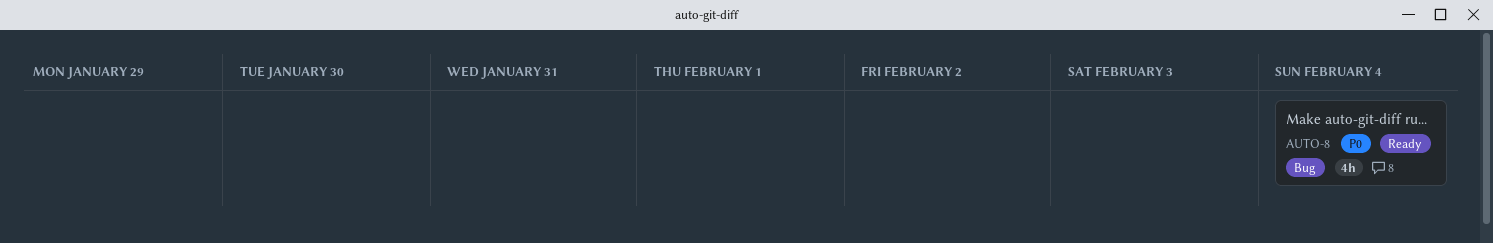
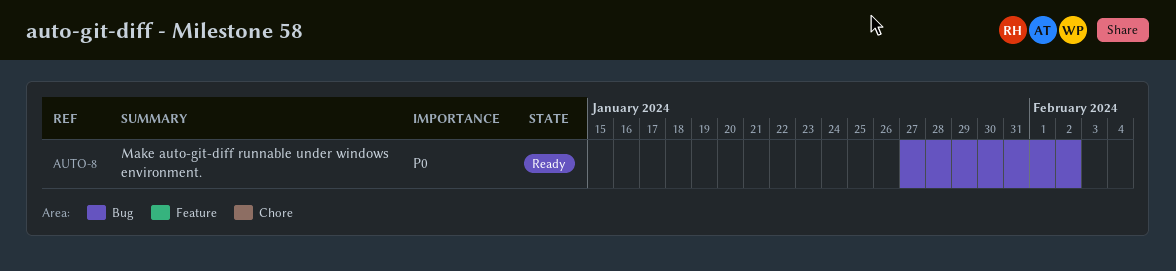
AUTO-8, due: Feb 4 -> Feb 2

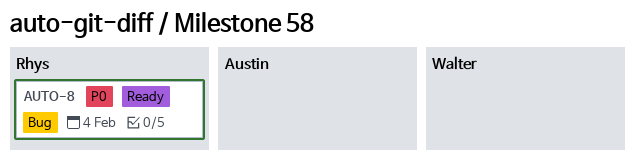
AUTO-8, due: Feb 2 -> Feb 4

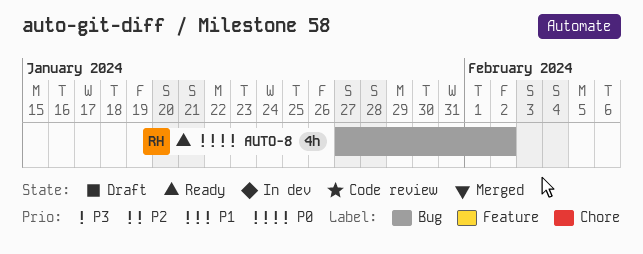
AUTO-8, due: Feb 4 -> Feb 2

